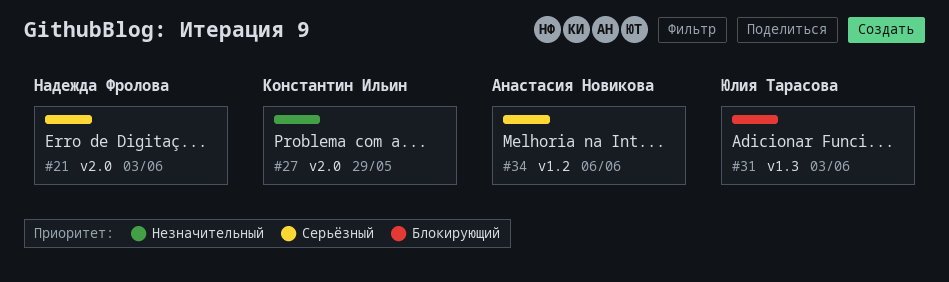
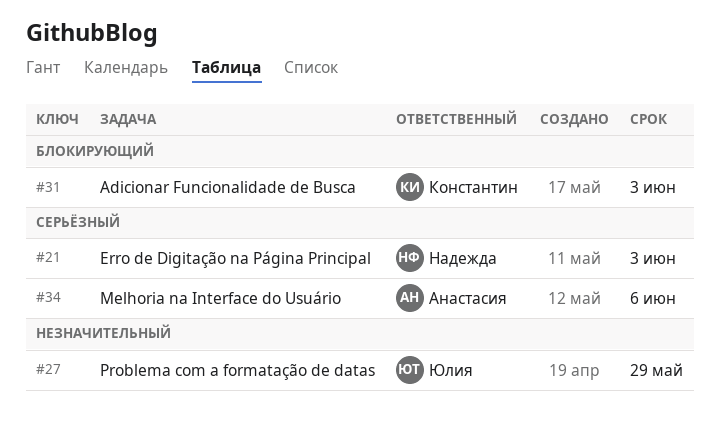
#27, owner: Константин Ильин -> Юлия Тарасова
#31, owner: Юлия Тарасова -> Константин Ильин

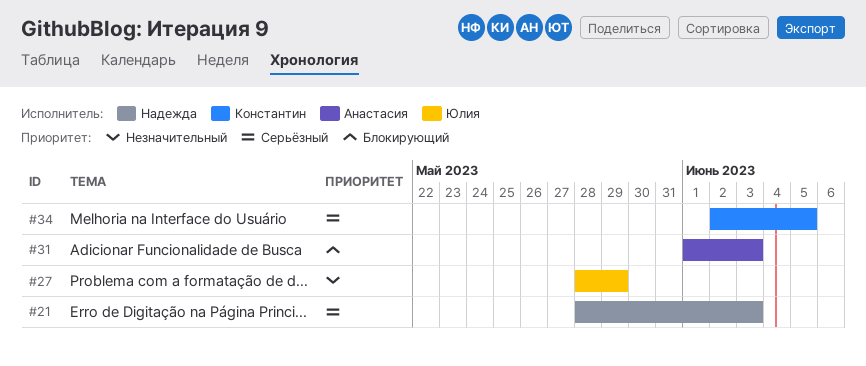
#31, owner: Константин -> Анастасия
#34, owner: Анастасия -> Константин
#34, due: Jun 6 -> Jun 5

